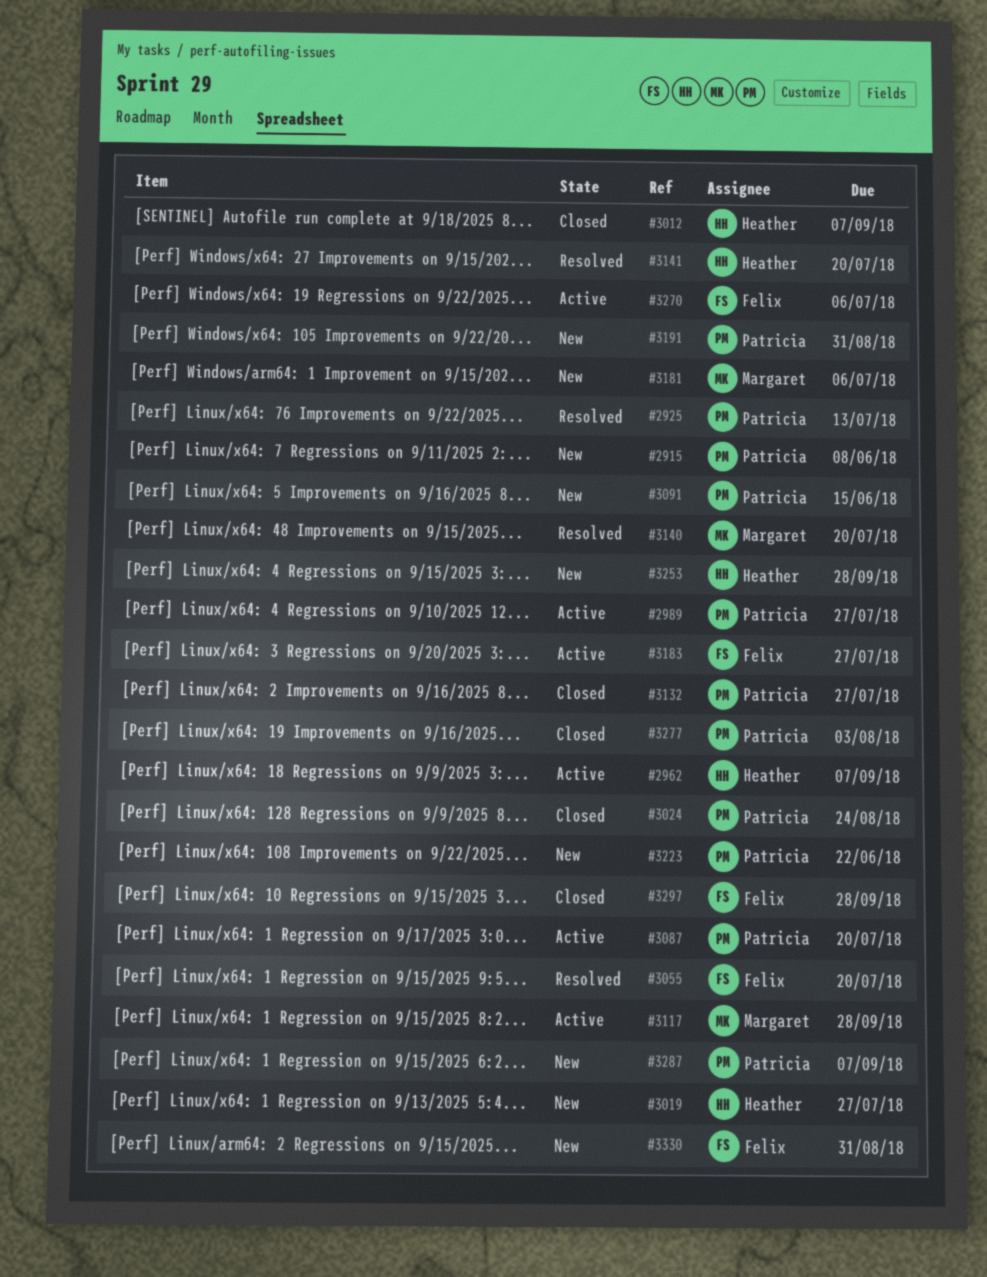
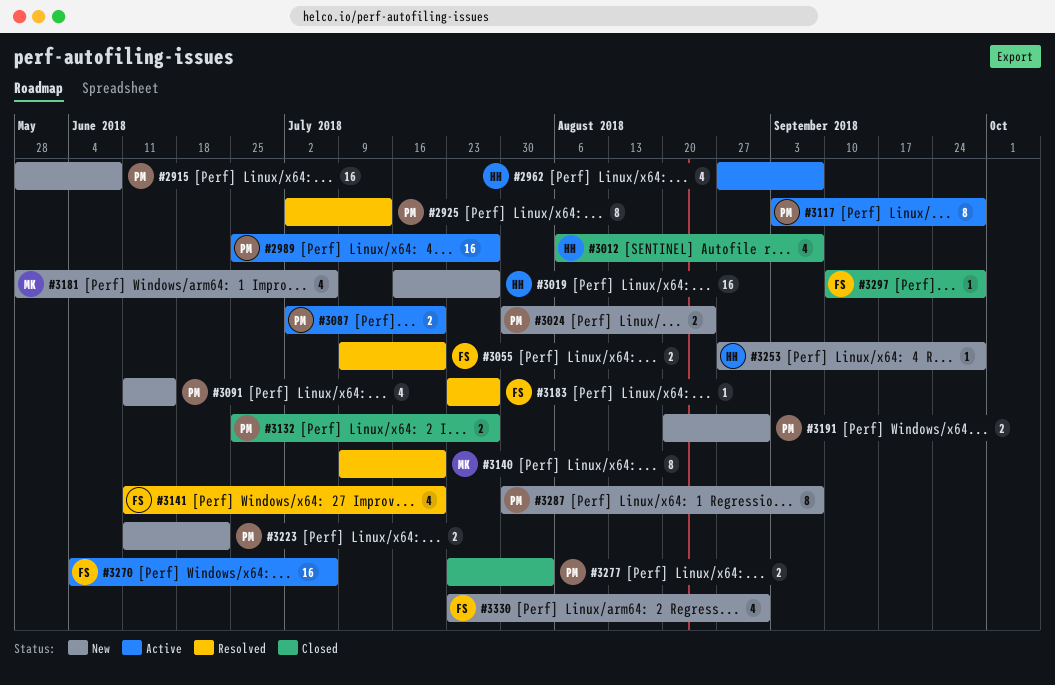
#3024, status: Closed -> New
#3117, owner: Margaret -> Patricia
#3141, owner: Heather -> Felix
#3183, status: Active -> Resolved

